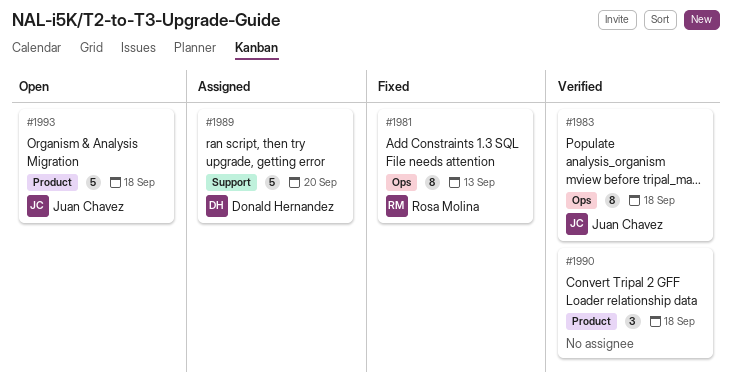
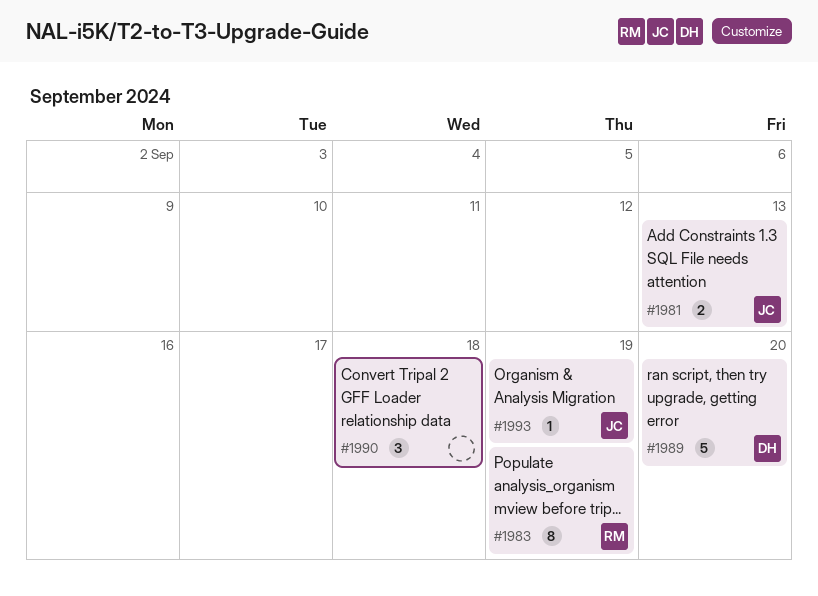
#1981, owner: Rosa Molina -> Juan Chavez
#1981, estimate: 8 -> 2
#1983, owner: Juan Chavez -> Rosa Molina
#1983, due: Sep 18 -> Sep 19
#1993, estimate: 5 -> 1
#1993, due: Sep 18 -> Sep 19

